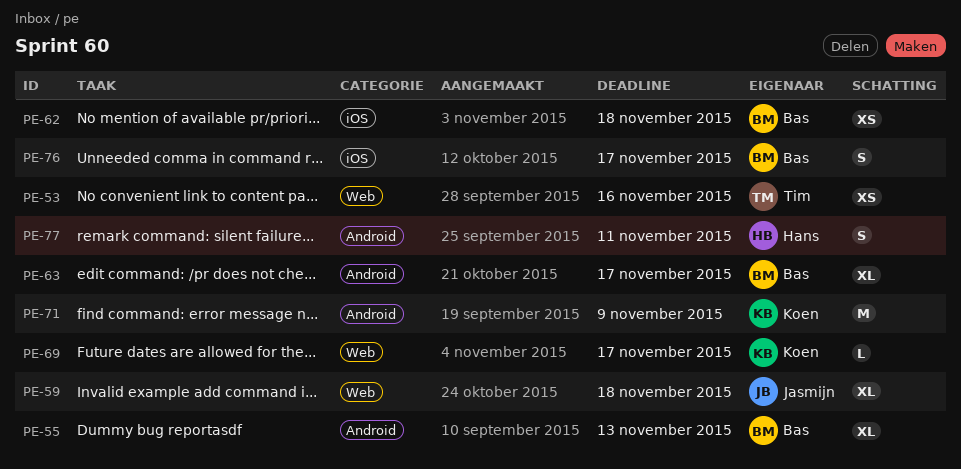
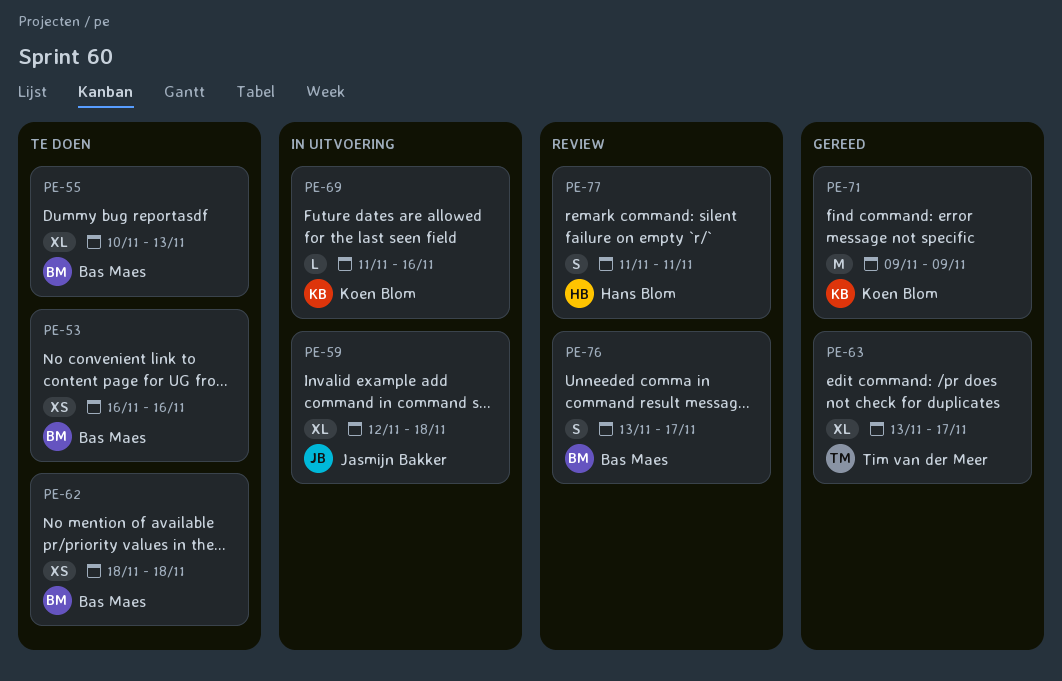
PE-53, owner: Tim van der Meer -> Bas Maes
PE-63, owner: Bas Maes -> Tim van der Meer
PE-69, due: Nov 17 -> Nov 16

